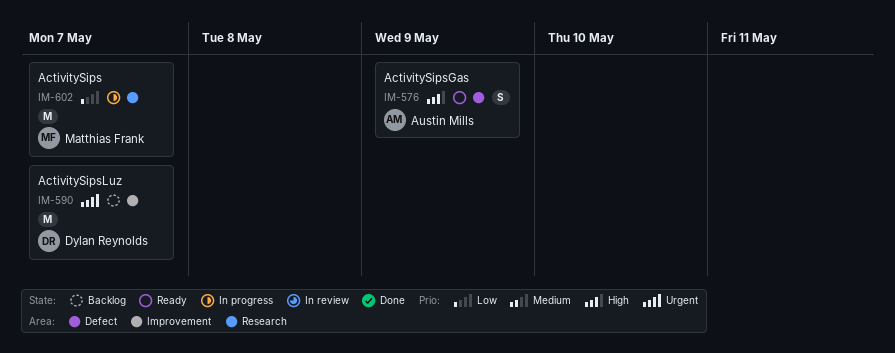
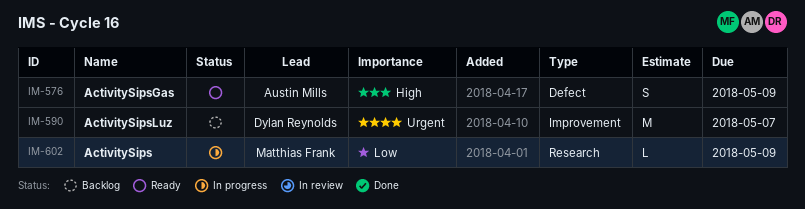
IM-602, estimate: M -> L
IM-602, due: May 7 -> May 9

